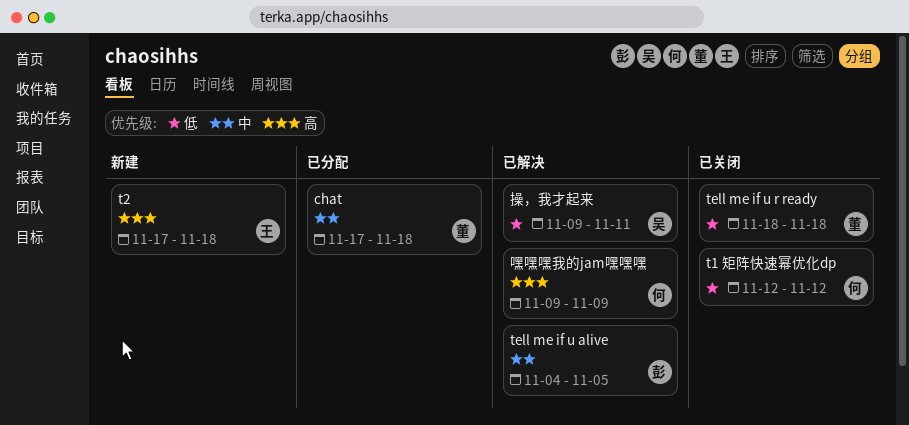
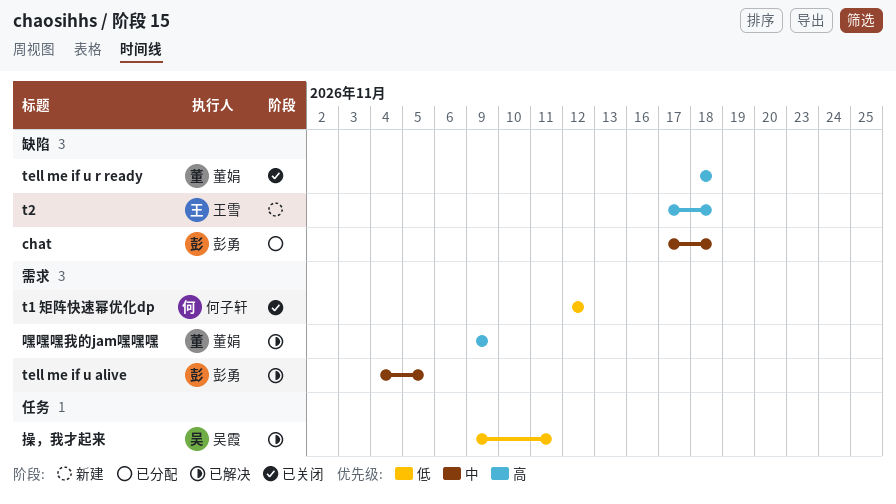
chat, owner: 董娟 -> 彭勇
tell me if u r ready, priority: 低 -> 高
嘿嘿嘿我的jam嘿嘿嘿, owner: 何子轩 -> 董娟

